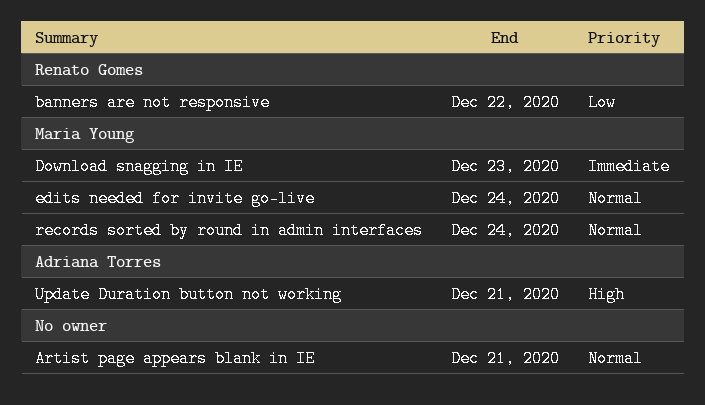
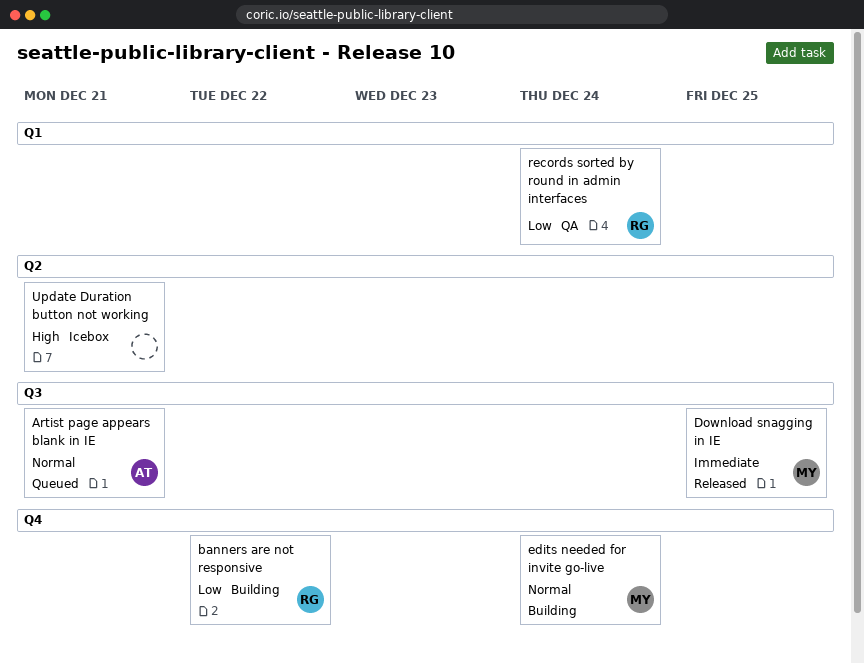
Artist page appears blank in IE, owner: none -> Adriana Torres
Download snagging in IE, due: Dec 23 -> Dec 25
records sorted by round in admin interfaces, owner: Maria Young -> Renato Gomes
records sorted by round in admin interfaces, priority: Normal -> Low
Update Duration button not working, owner: Adriana Torres -> none

